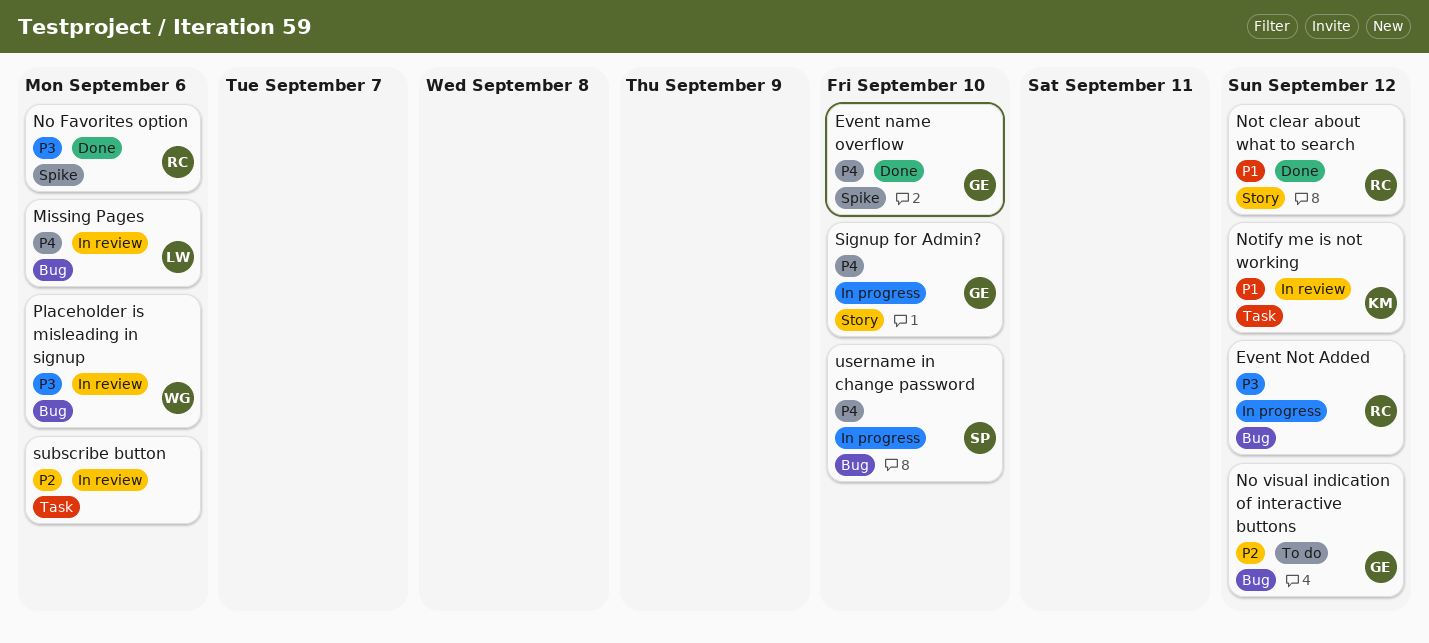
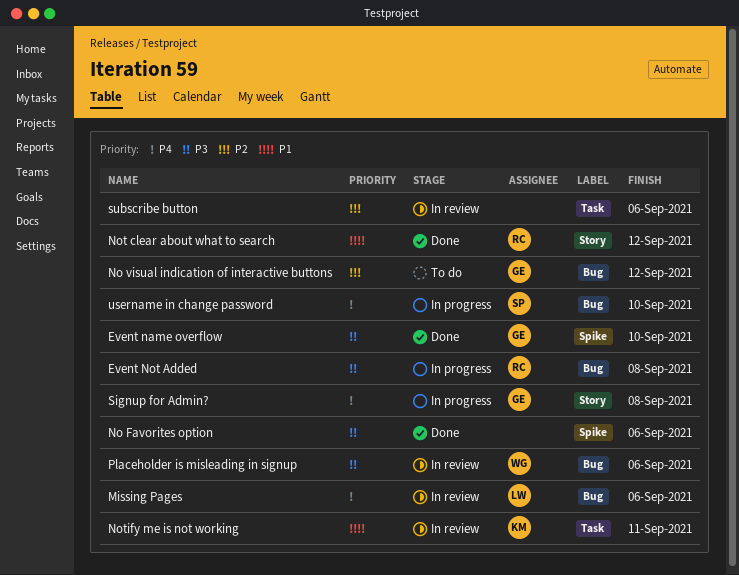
Event name overflow, priority: P4 -> P3
Event Not Added, due: Sep 12 -> Sep 8
No Favorites option, owner: RC -> none
Notify me is not working, due: Sep 12 -> Sep 11
Signup for Admin?, due: Sep 10 -> Sep 8

